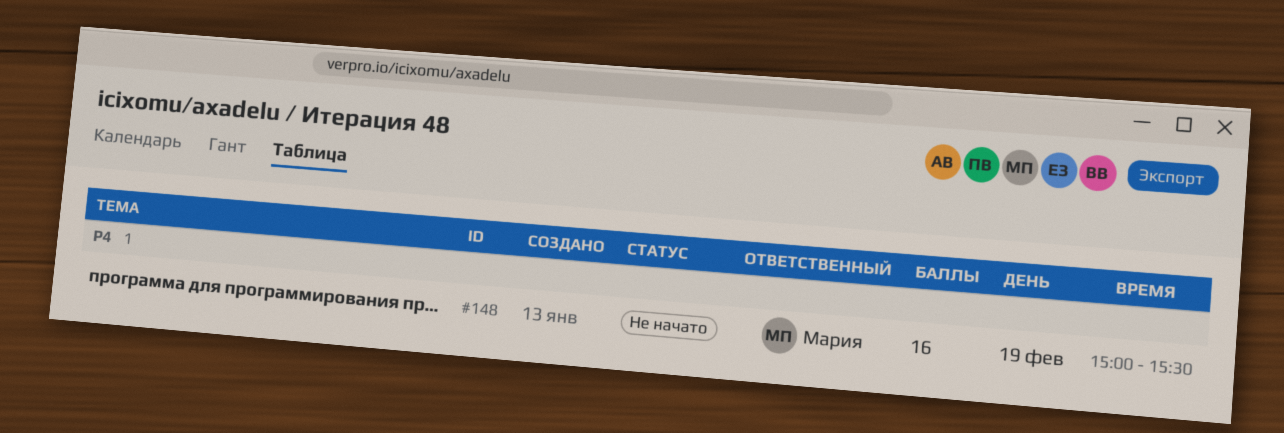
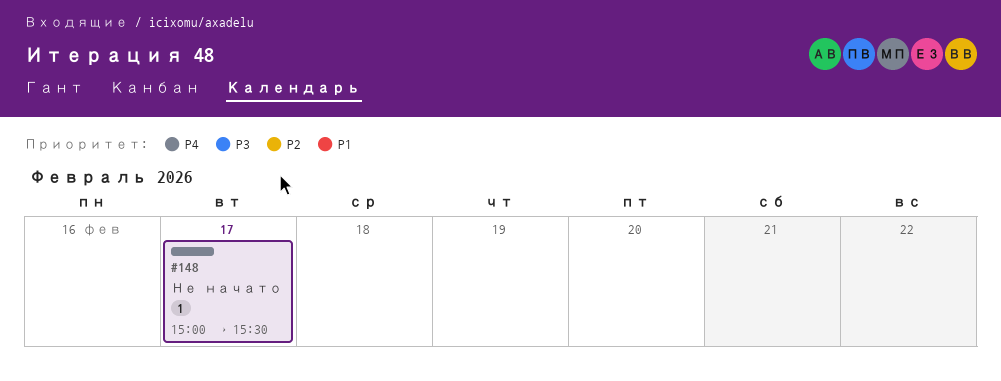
#148, estimate: 16 -> 1
#148, day: Feb 19 -> Feb 17

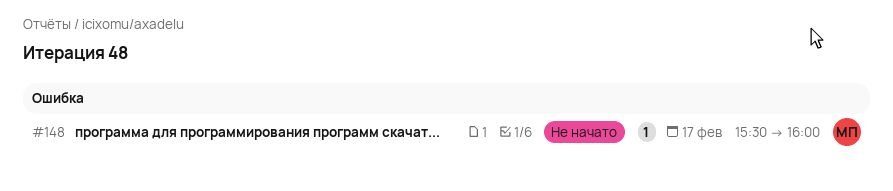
#148, begins: 15:00 -> 15:30
#148, ends: 15:30 -> 16:00

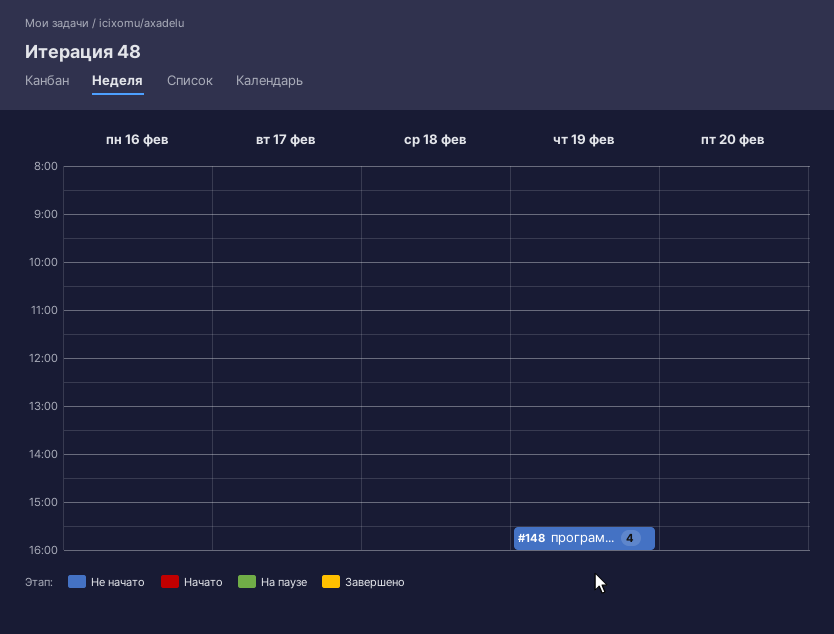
#148, estimate: 1 -> 4
#148, day: Feb 17 -> Feb 19

